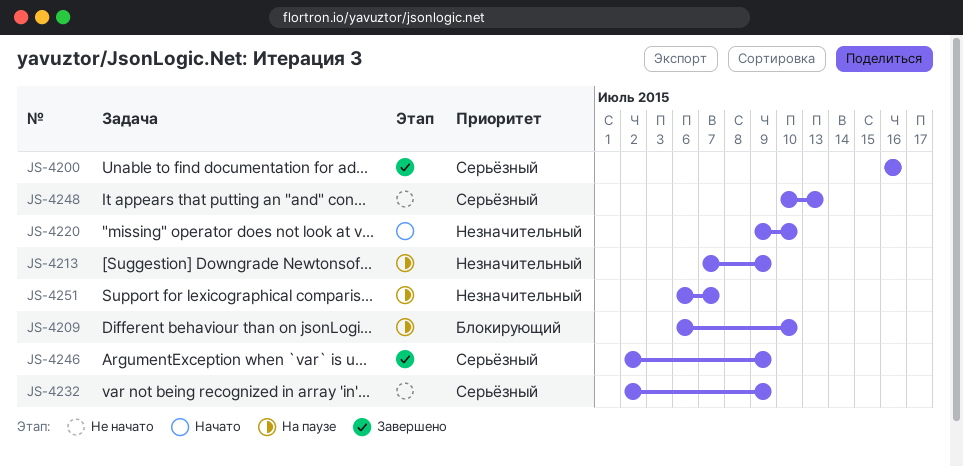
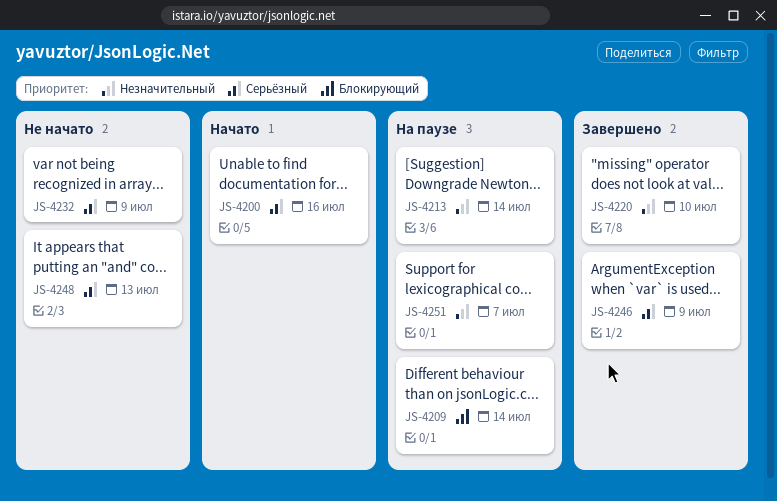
JS-4200, status: Завершено -> Начато
JS-4209, due: Jul 10 -> Jul 14
JS-4213, due: Jul 9 -> Jul 14
JS-4220, status: Начато -> Завершено

